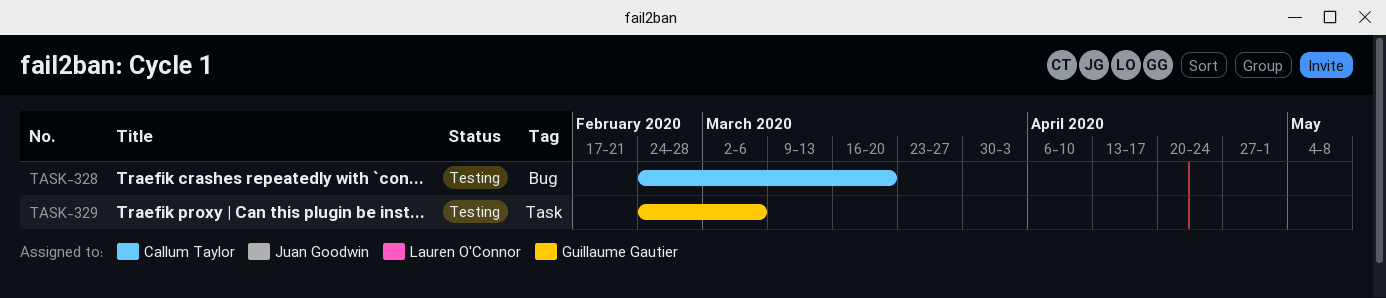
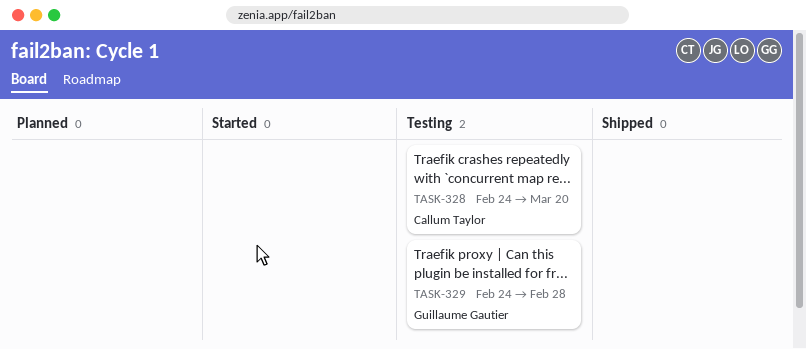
TASK-329, due: Mar 6 -> Feb 28

